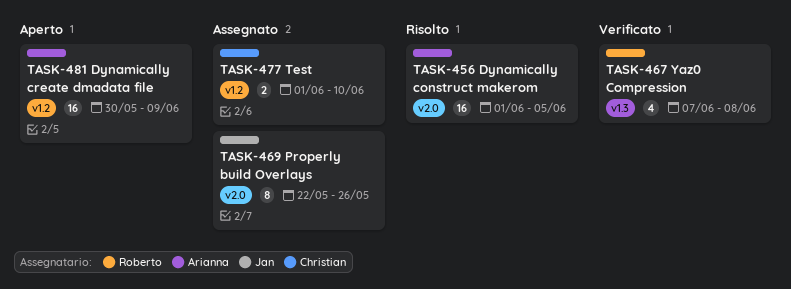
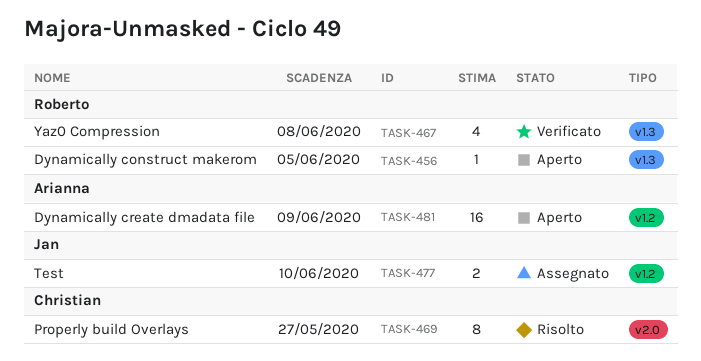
TASK-456, status: Risolto -> Aperto
TASK-456, owner: Arianna -> Roberto
TASK-456, label: v2.0 -> v1.3
TASK-456, estimate: 16 -> 1
TASK-469, status: Assegnato -> Risolto
TASK-469, owner: Jan -> Christian
TASK-469, due: May 26 -> May 27
TASK-477, owner: Christian -> Jan

